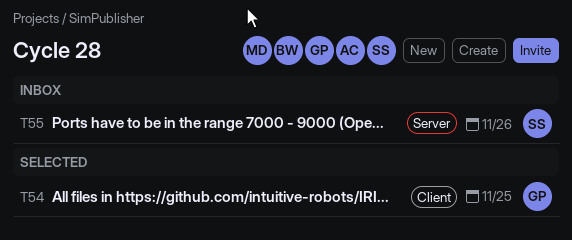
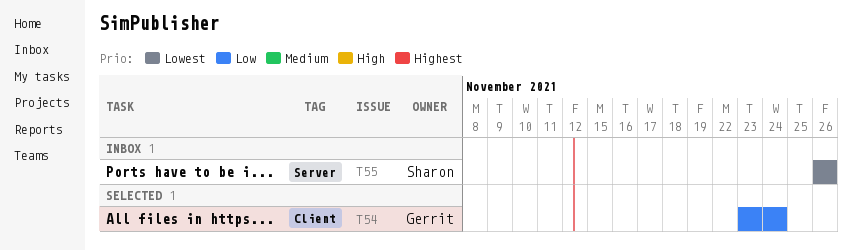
T54, due: Nov 25 -> Nov 24

